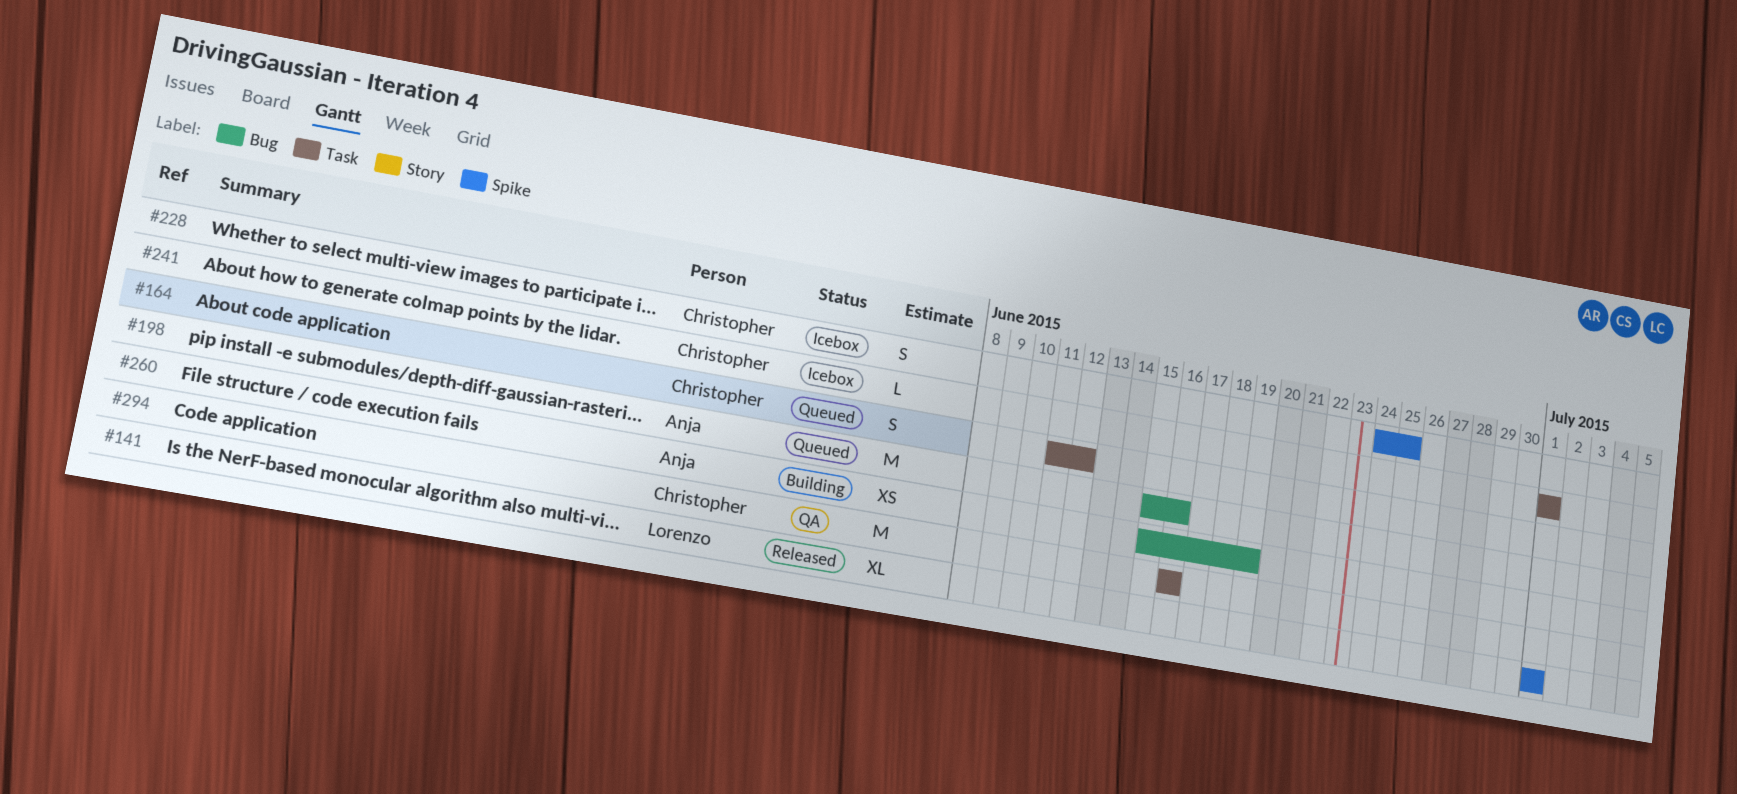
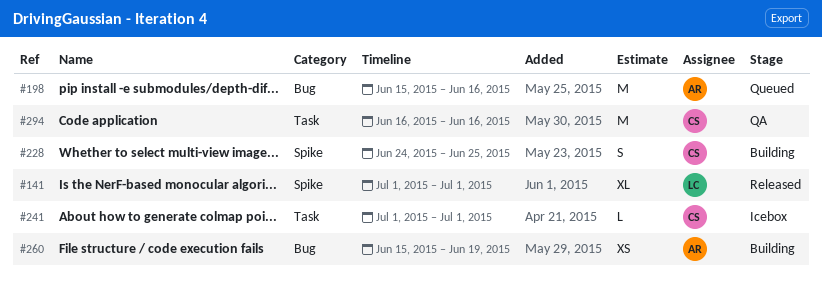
#164: present -> none
#228, status: Icebox -> Building

